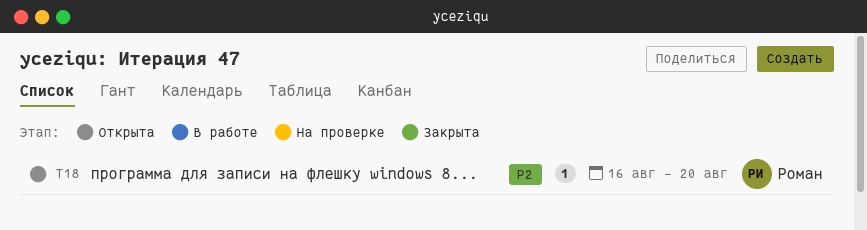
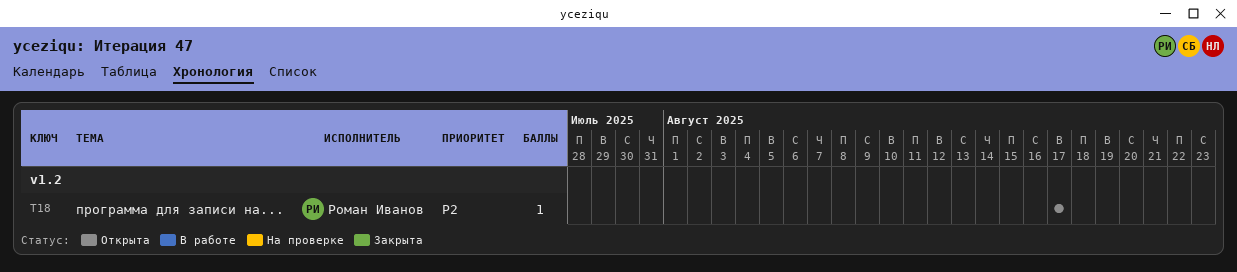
T18, start: Aug 16 -> Aug 17
T18, due: Aug 20 -> Aug 17

